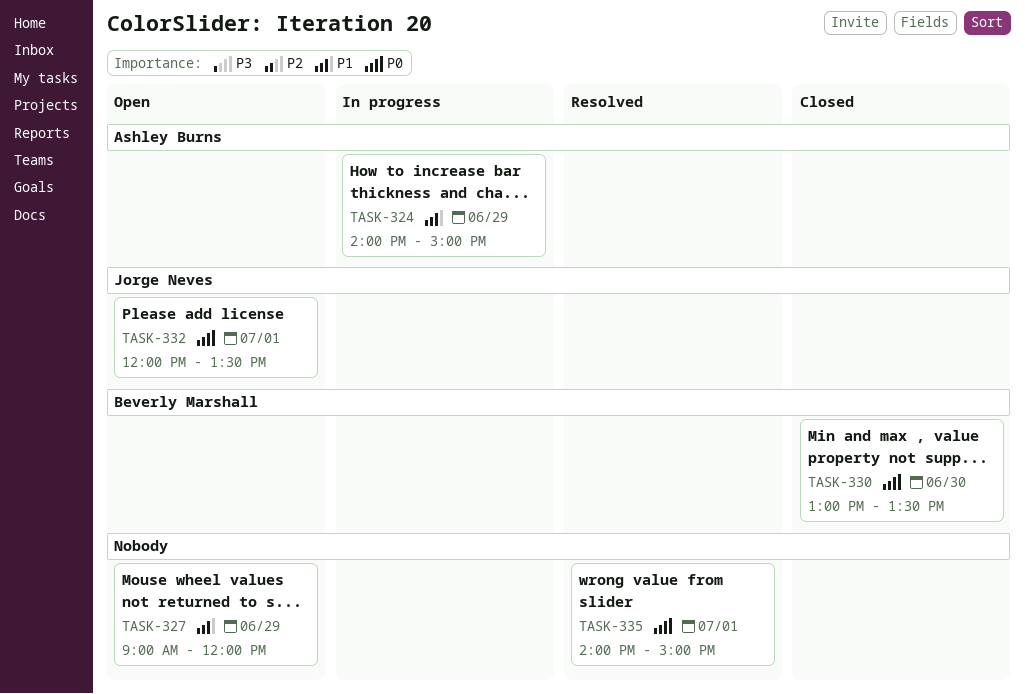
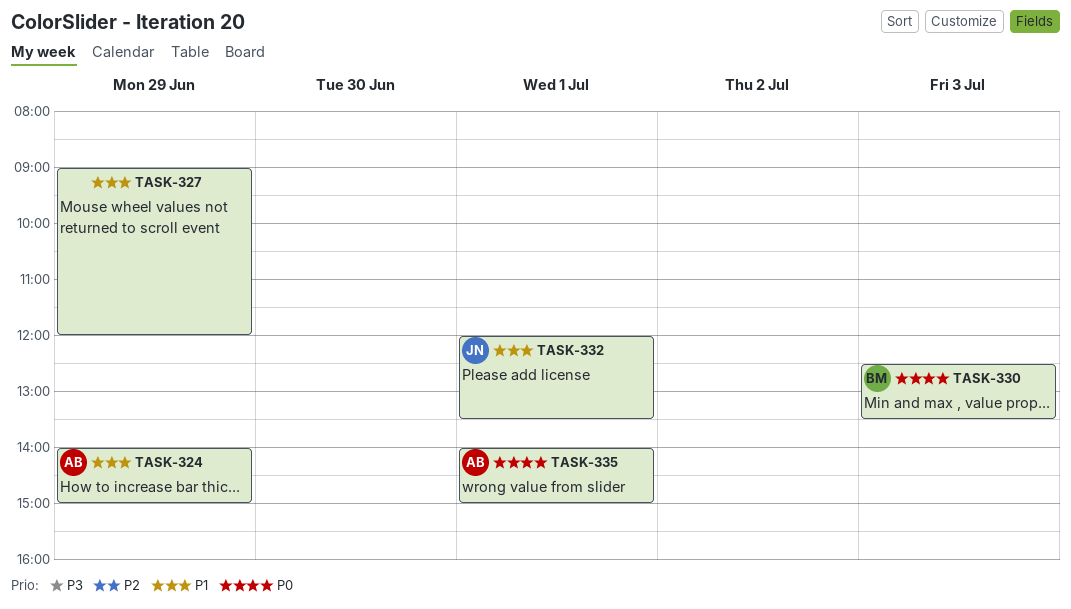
TASK-330, day: Jun 30 -> Jul 3
TASK-330, begins: 13:00 -> 12:30
TASK-332, priority: P0 -> P1
TASK-335, owner: none -> Ashley Burns

